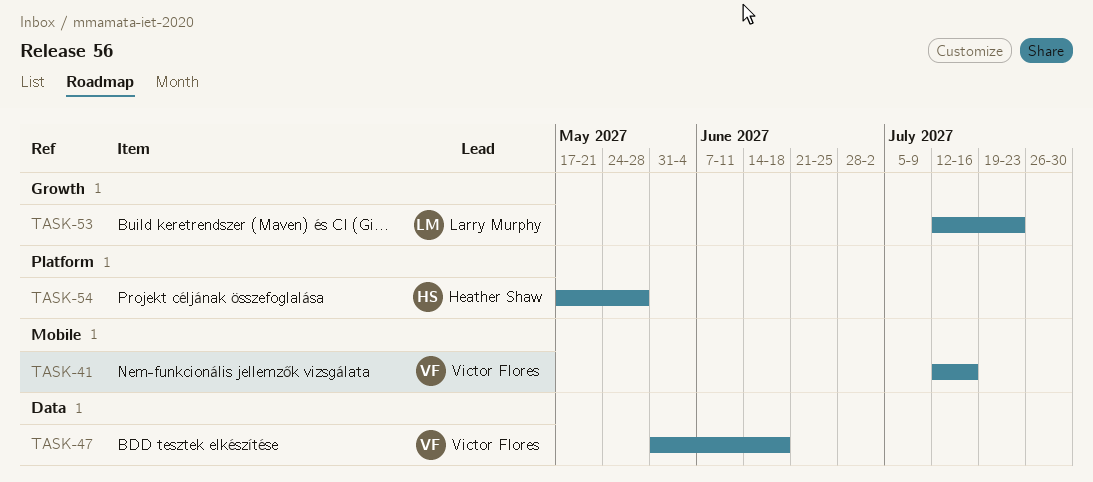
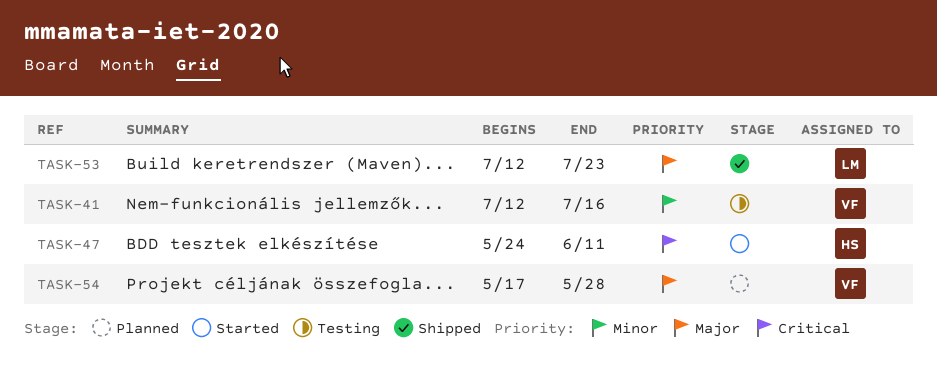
TASK-47, owner: Victor Flores -> Heather Shaw
TASK-47, start: May 31 -> May 24
TASK-47, due: Jun 18 -> Jun 11
TASK-54, owner: Heather Shaw -> Victor Flores

